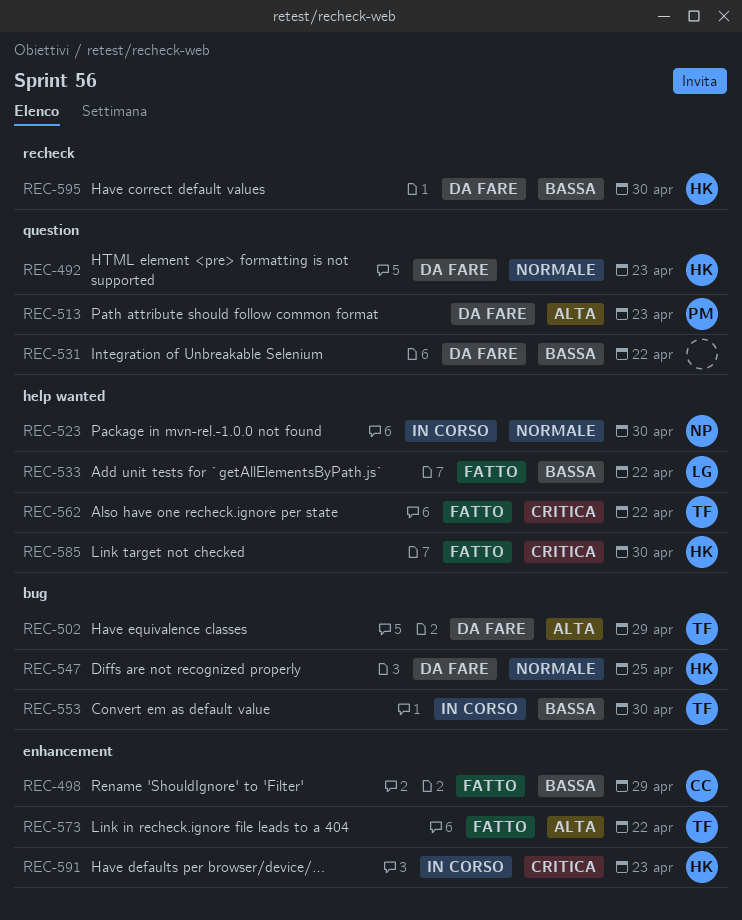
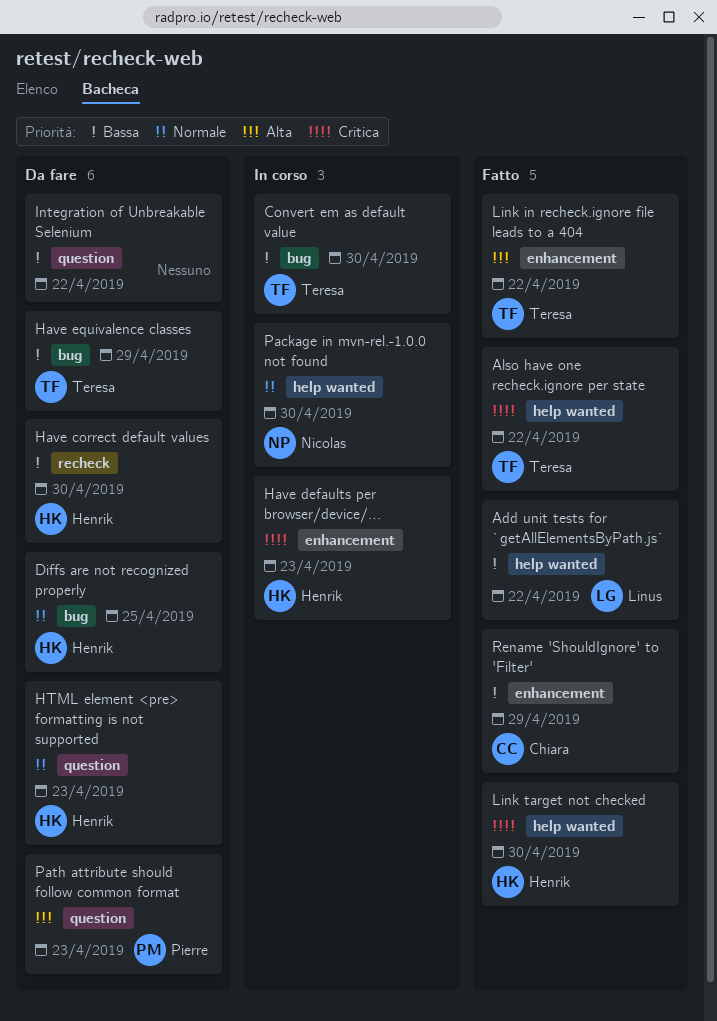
Have equivalence classes, priority: Alta -> Bassa

